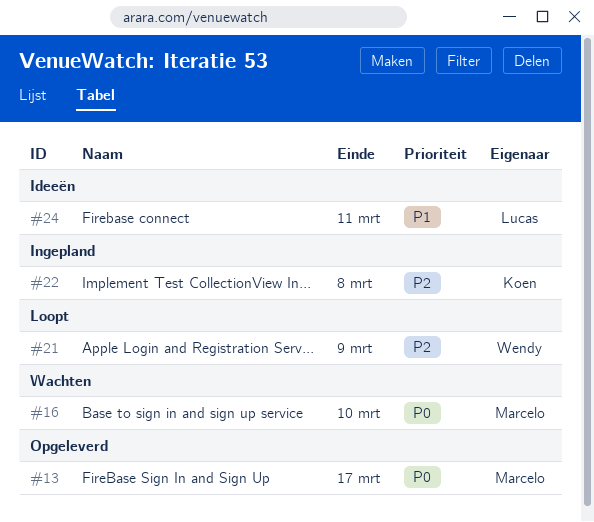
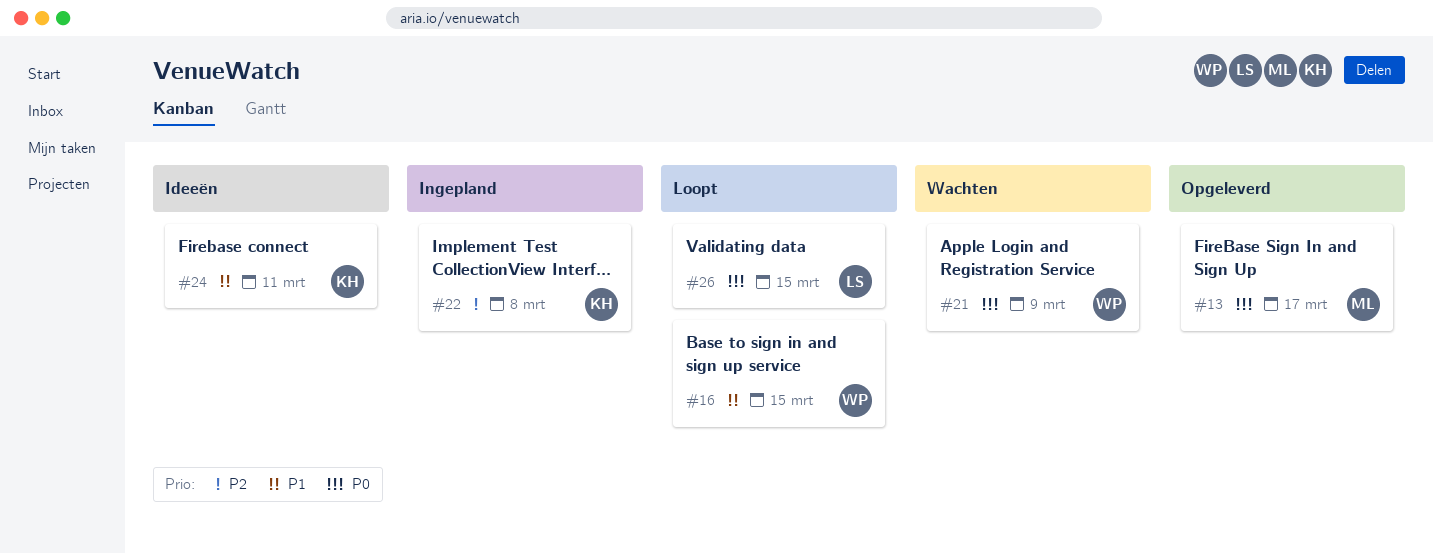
#16, status: Wachten -> Loopt
#16, owner: Marcelo -> Wendy
#16, priority: P0 -> P1
#16, due: Mar 10 -> Mar 15
#21, status: Loopt -> Wachten
#21, priority: P2 -> P0
#24, owner: Lucas -> Koen
#26: none -> present

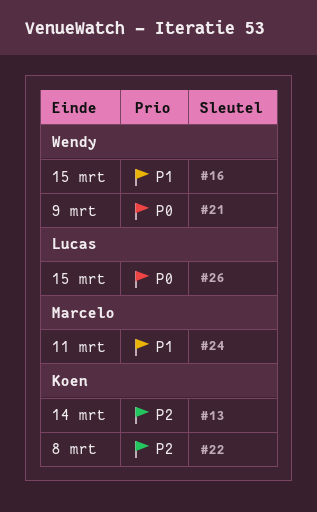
#13, owner: Marcelo -> Koen
#13, priority: P0 -> P2
#13, due: Mar 17 -> Mar 14
#24, owner: Koen -> Marcelo

